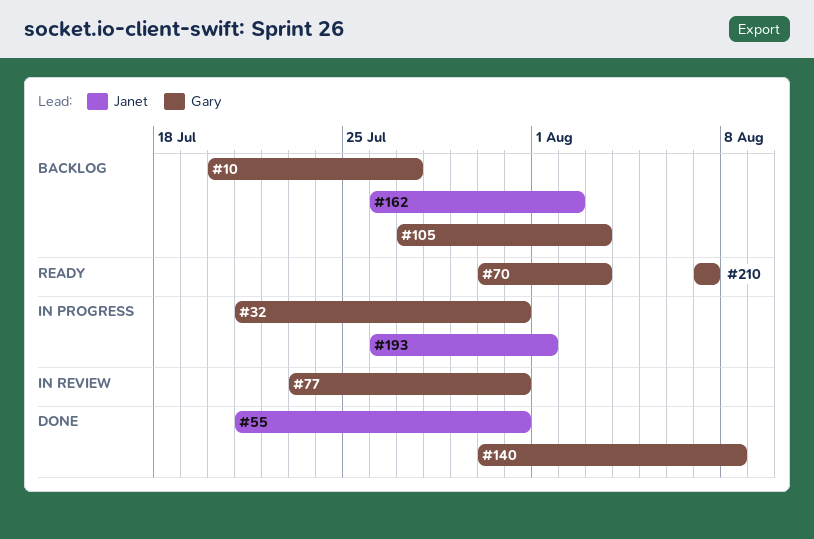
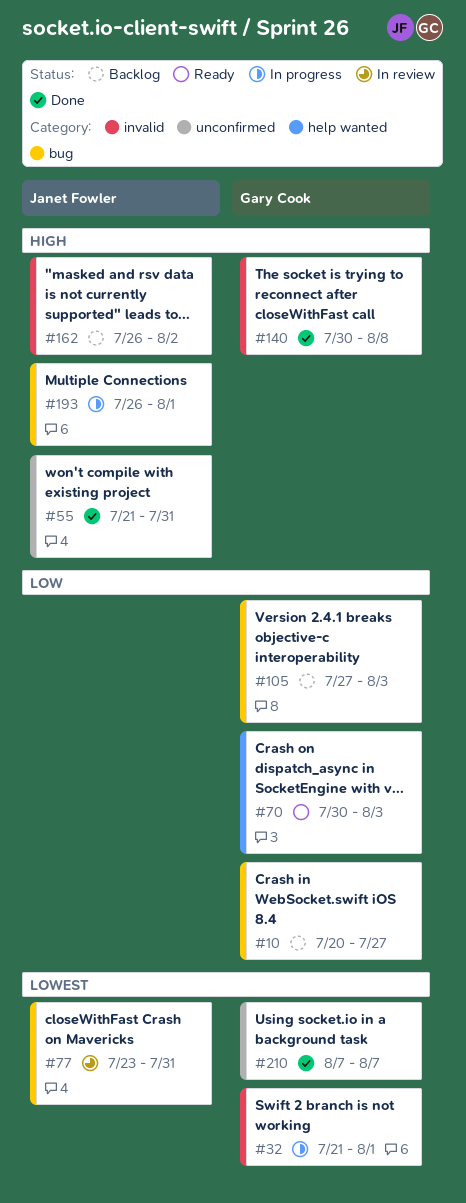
#32, due: Jul 31 -> Aug 1
#77, owner: Gary Cook -> Janet Fowler
#210, status: Ready -> Done

